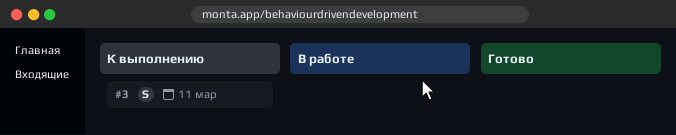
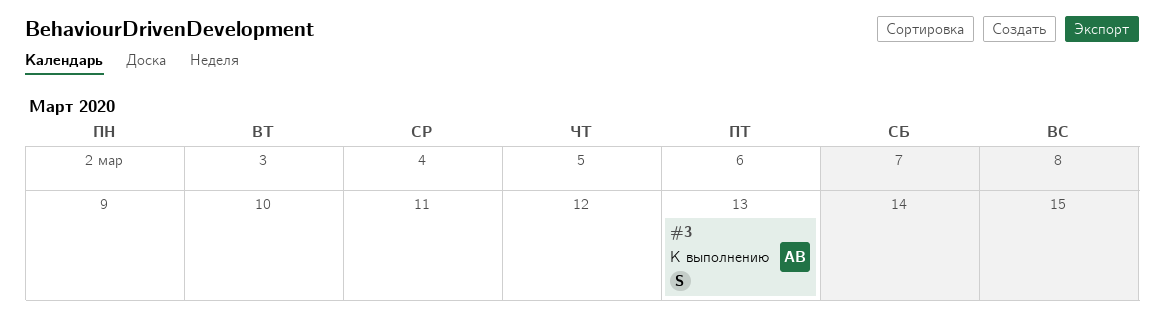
#3, due: Mar 11 -> Mar 13

